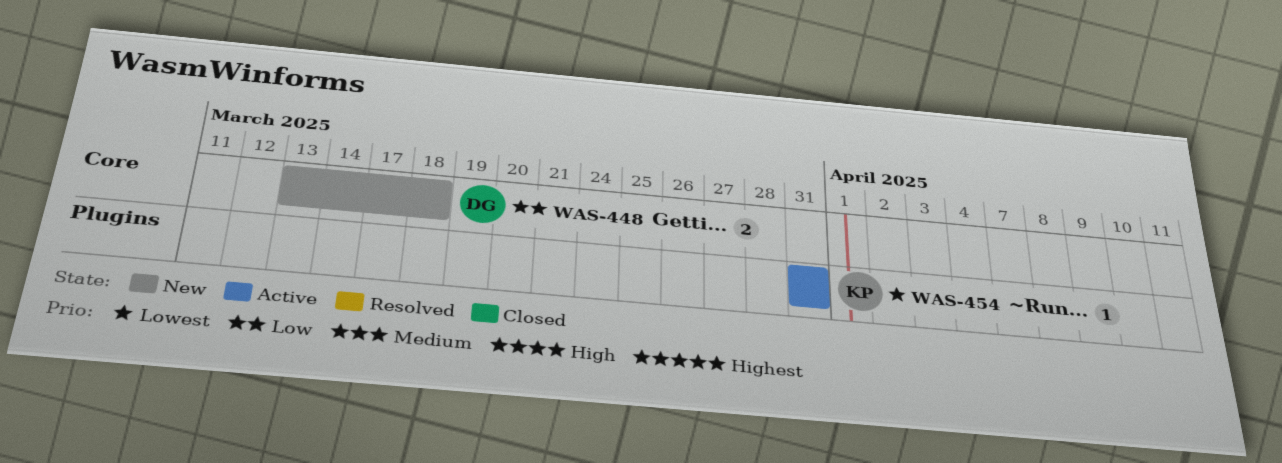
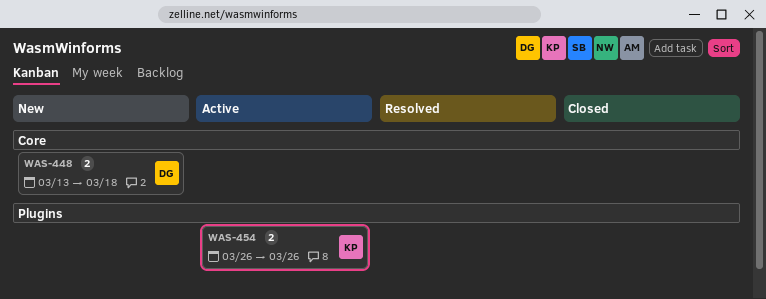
WAS-454, estimate: 1 -> 2
WAS-454, start: Mar 31 -> Mar 26
WAS-454, due: Mar 31 -> Mar 26

